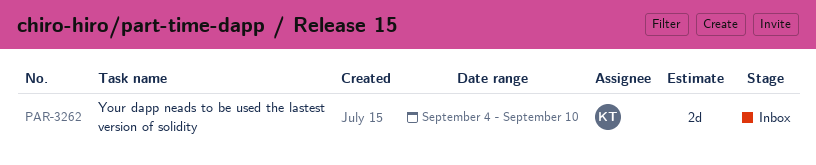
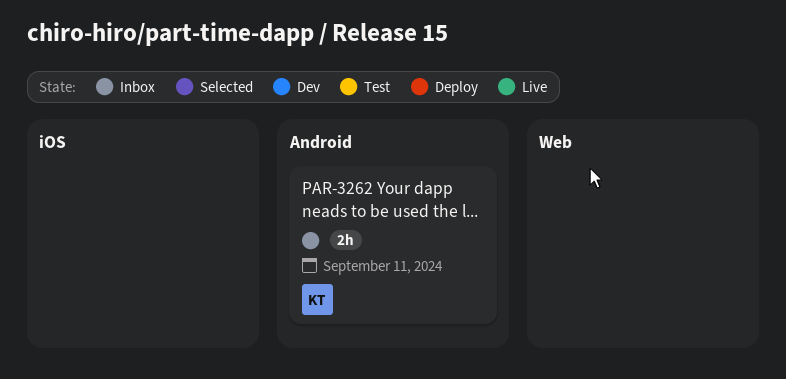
PAR-3262, estimate: 2d -> 2h
PAR-3262, due: Sep 10 -> Sep 11

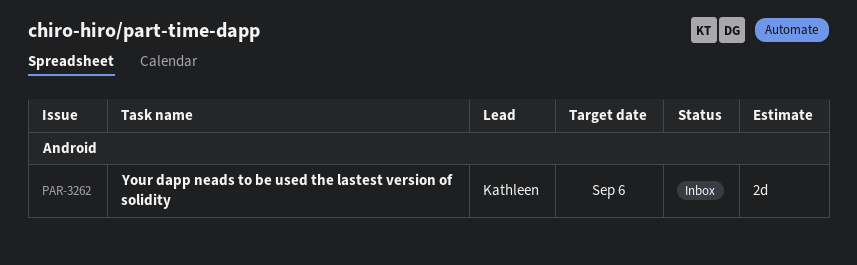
PAR-3262, estimate: 2h -> 2d
PAR-3262, due: Sep 11 -> Sep 6

